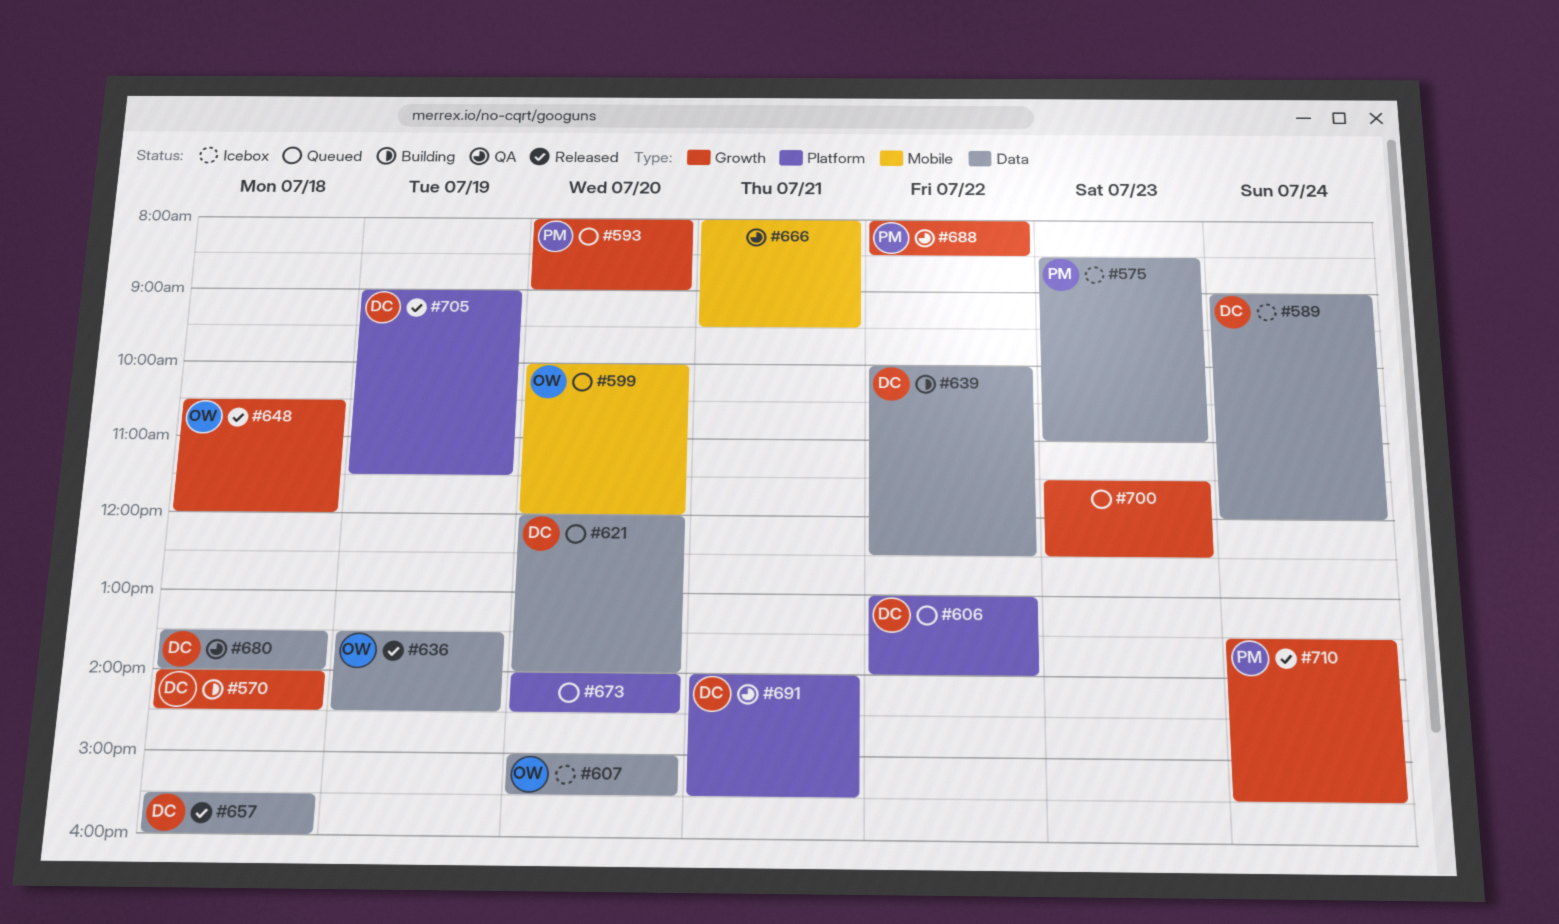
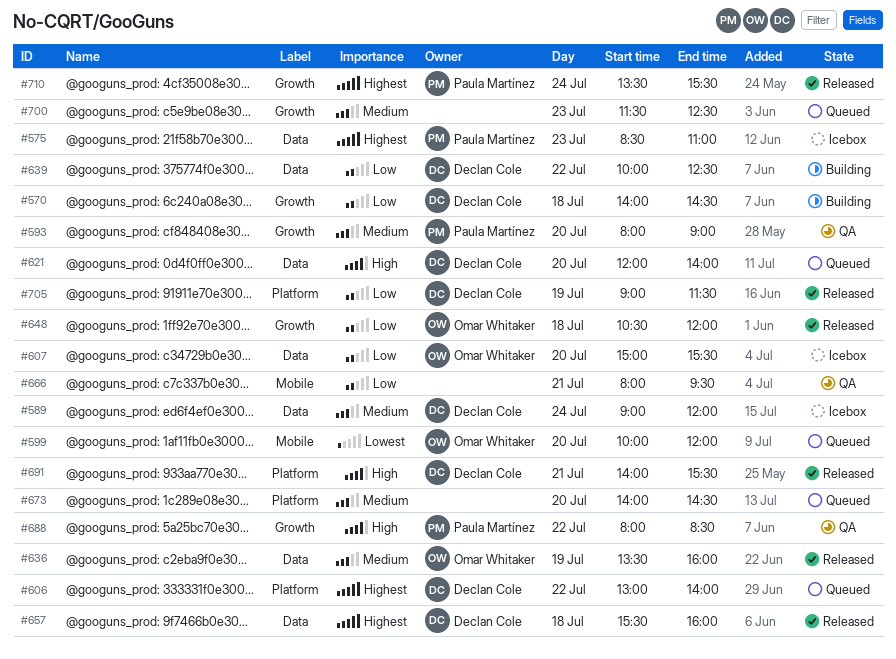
#593, status: Queued -> QA
#636, ends: 14:30 -> 16:00
#680: present -> none
#691, status: QA -> Released

